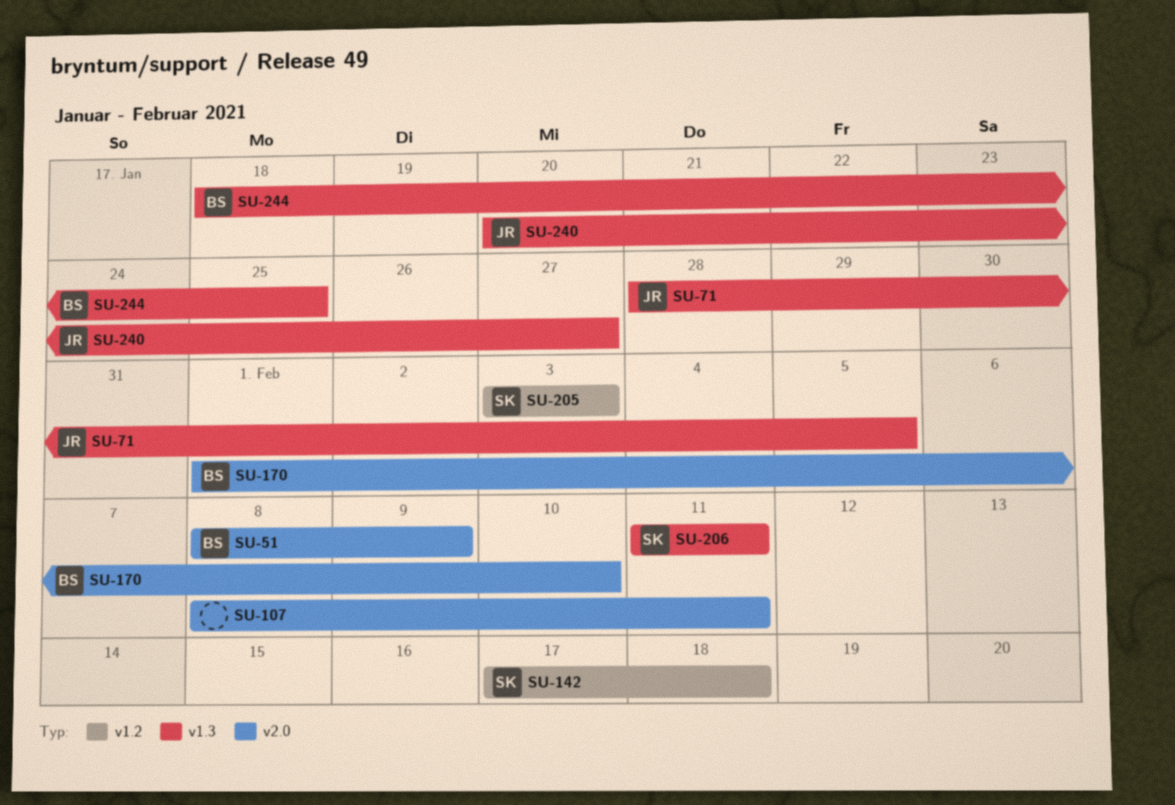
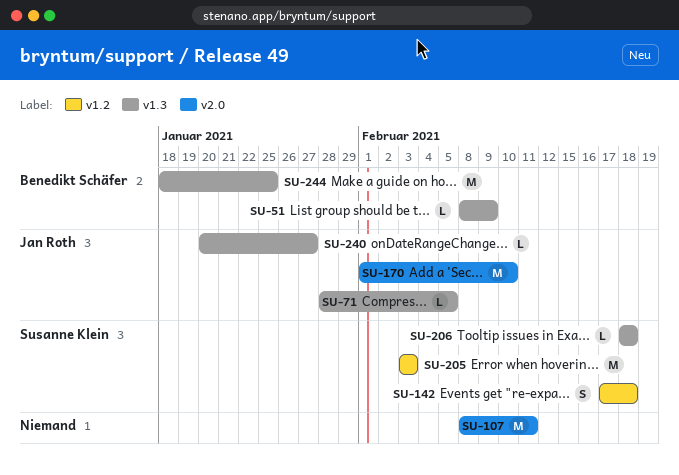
SU-51, label: v2.0 -> v1.3
SU-170, owner: Benedikt Schäfer -> Jan Roth
SU-206, start: Feb 11 -> Feb 18
SU-206, due: Feb 11 -> Feb 18

